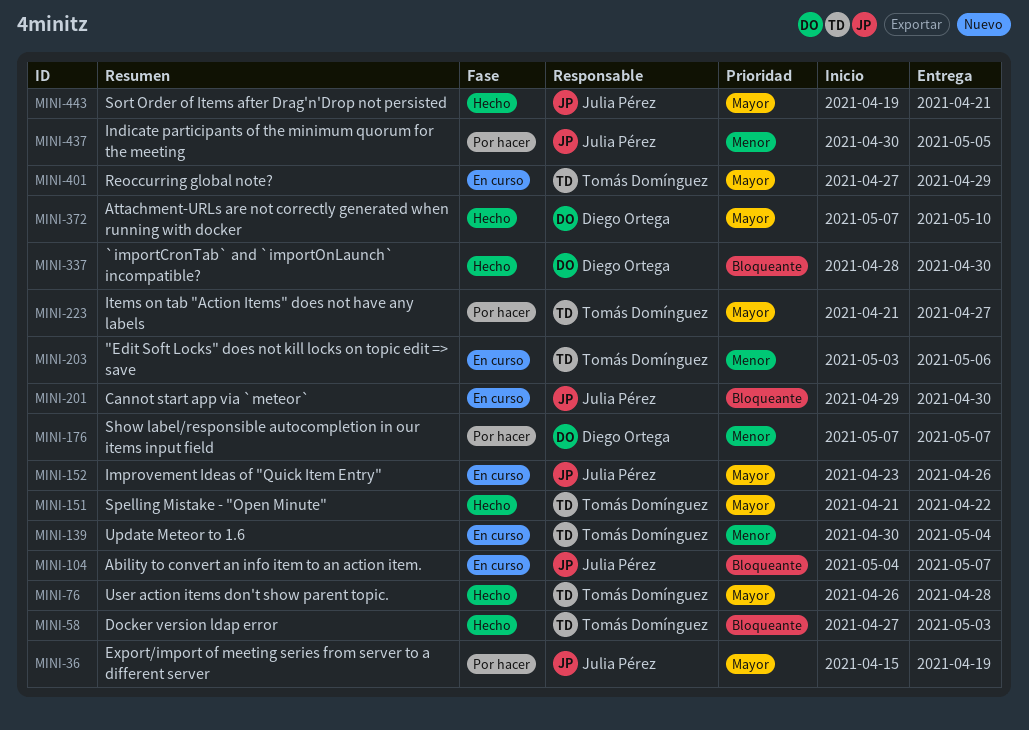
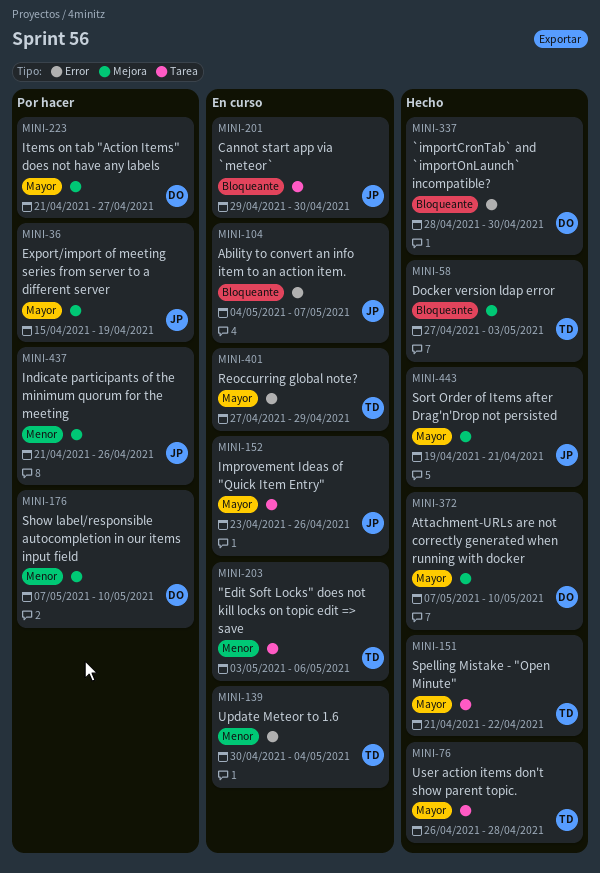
MINI-176, due: May 7 -> May 10
MINI-223, owner: Tomás Domínguez -> Diego Ortega
MINI-437, start: Apr 30 -> Apr 21
MINI-437, due: May 5 -> Apr 26

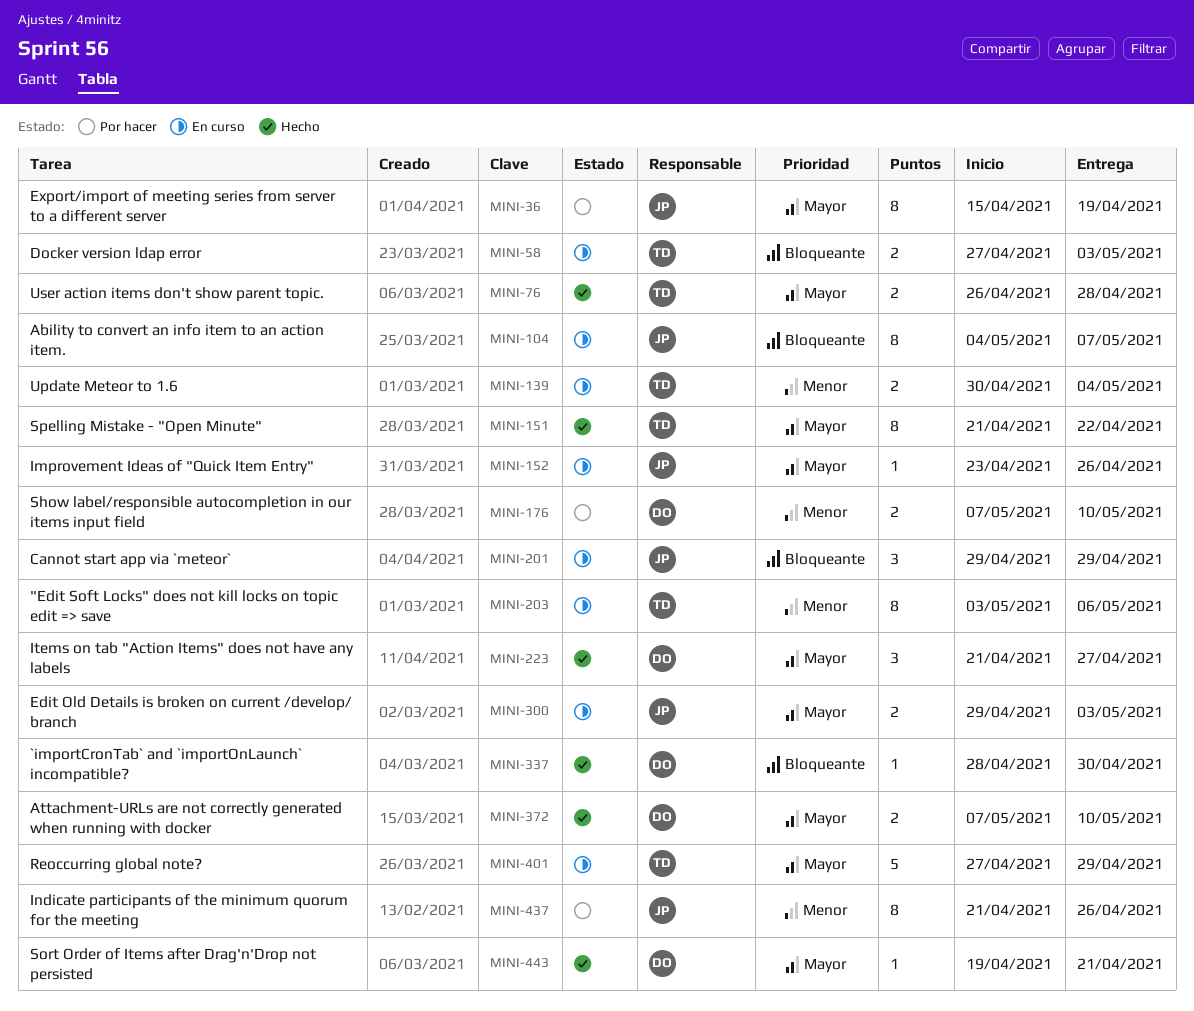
MINI-58, status: Hecho -> En curso
MINI-201, due: Apr 30 -> Apr 29
MINI-223, status: Por hacer -> Hecho
MINI-300: none -> present
MINI-443, owner: JP -> DO

